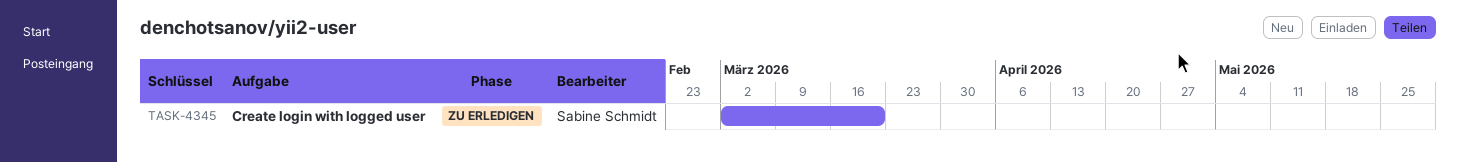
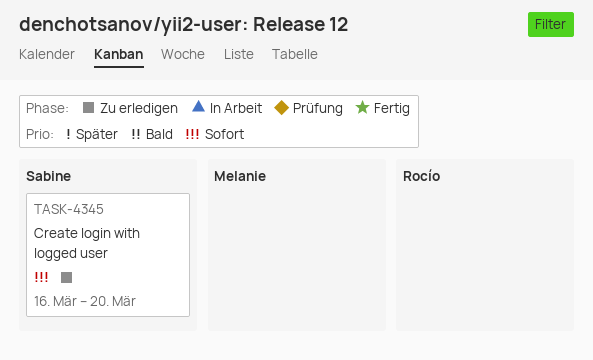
TASK-4345, start: Mar 2 -> Mar 16

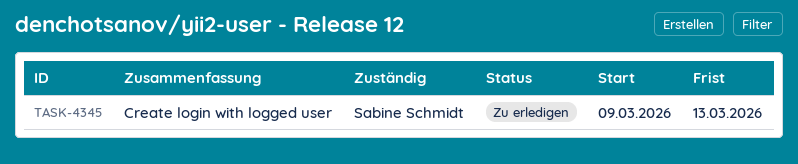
TASK-4345, start: Mar 16 -> Mar 9
TASK-4345, due: Mar 20 -> Mar 13

